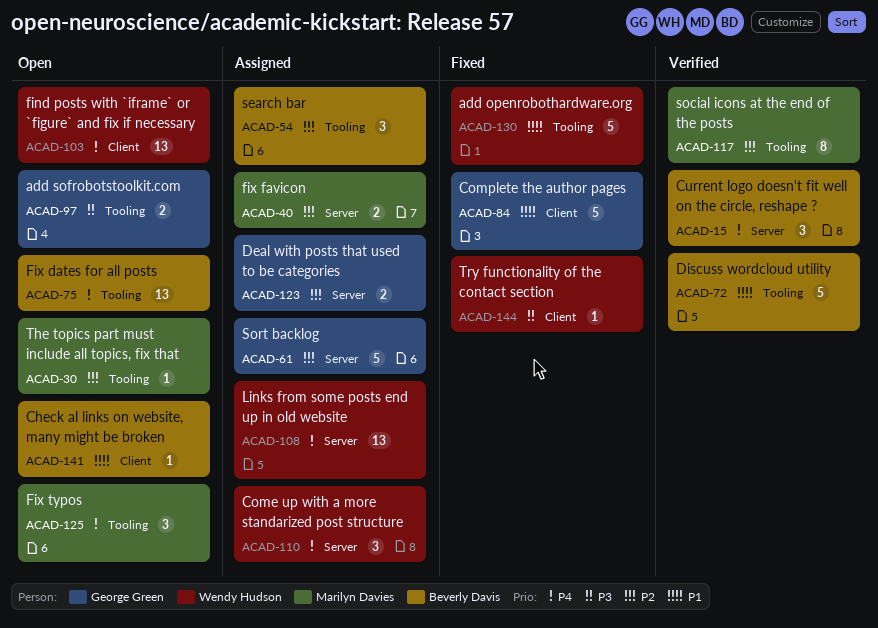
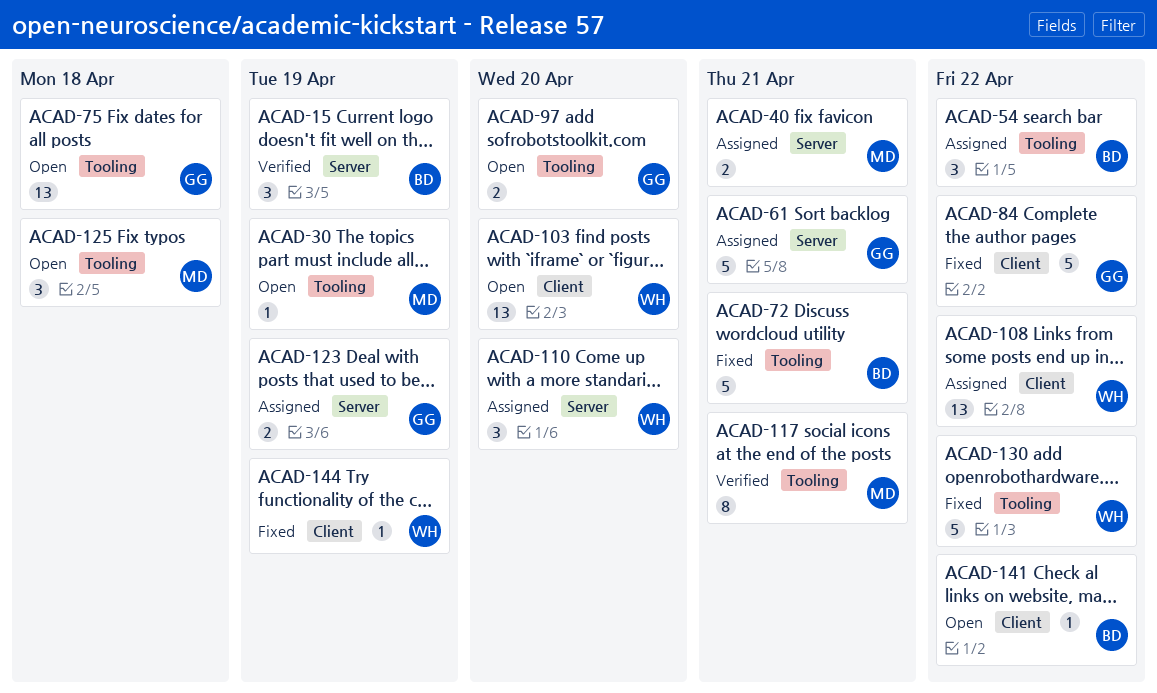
ACAD-72, status: Verified -> Fixed
ACAD-75, owner: Beverly Davis -> George Green
ACAD-108, label: Server -> Client

